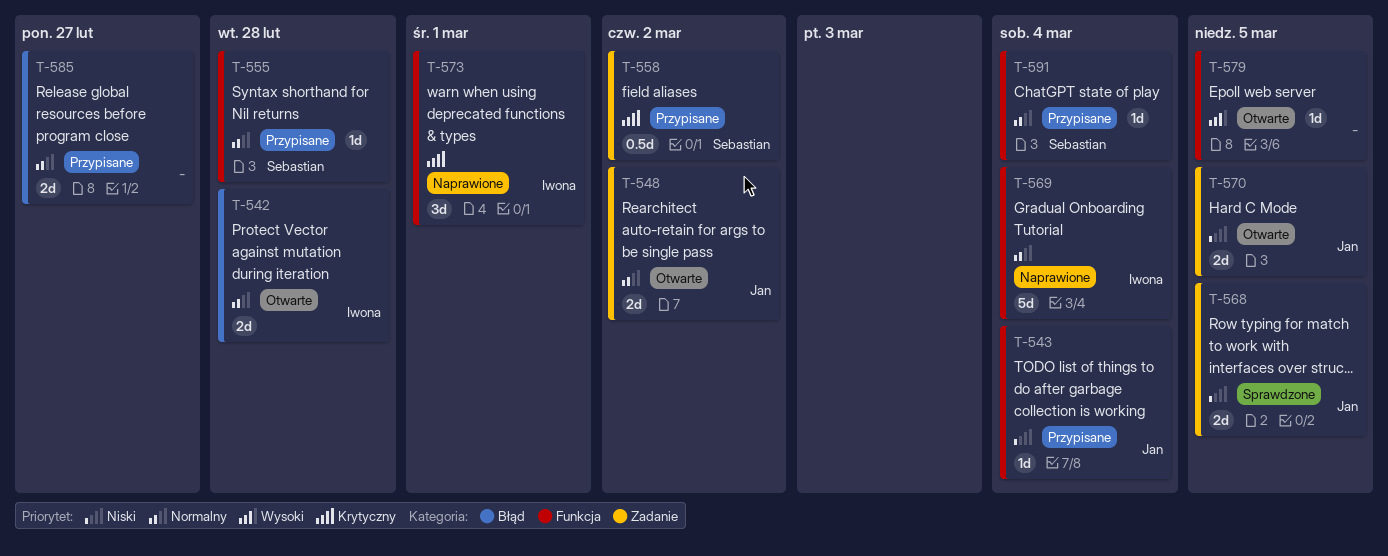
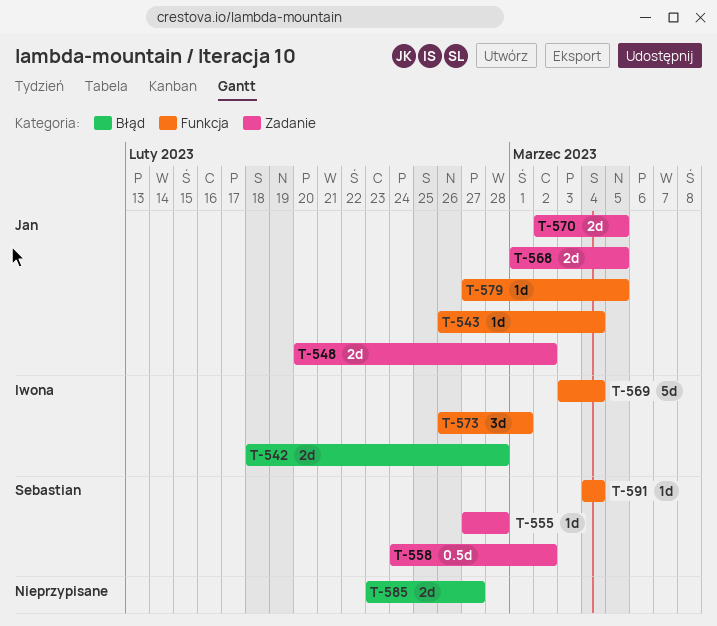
T-555, label: Funkcja -> Zadanie
T-579, owner: none -> Jan

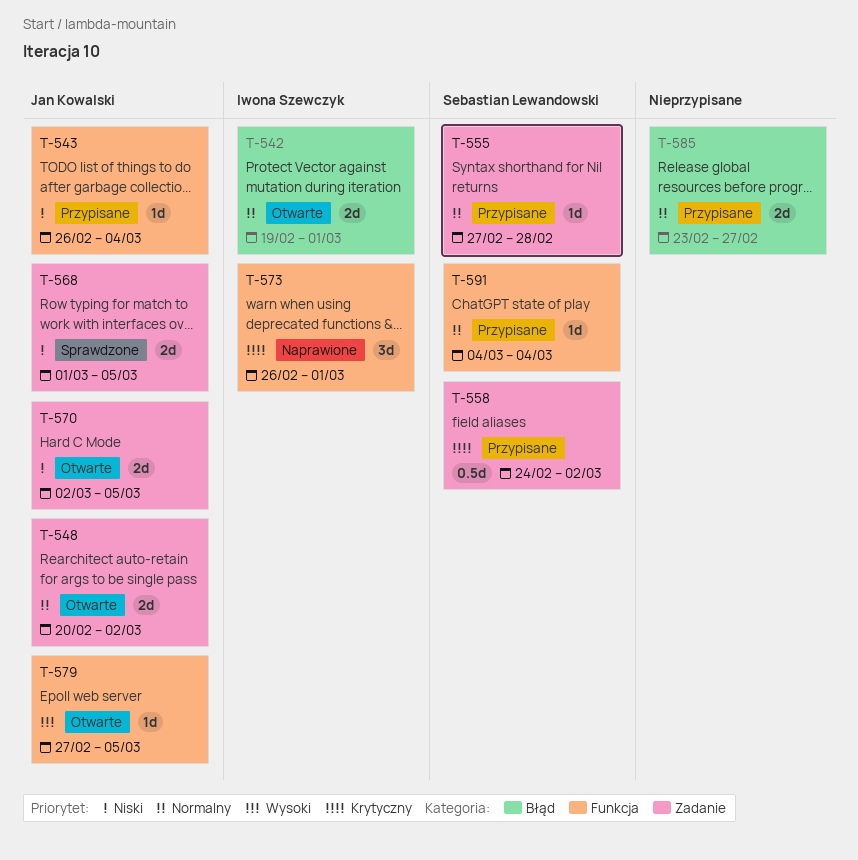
T-542, start: Feb 18 -> Feb 19
T-542, due: Feb 28 -> Mar 1
T-569: present -> none

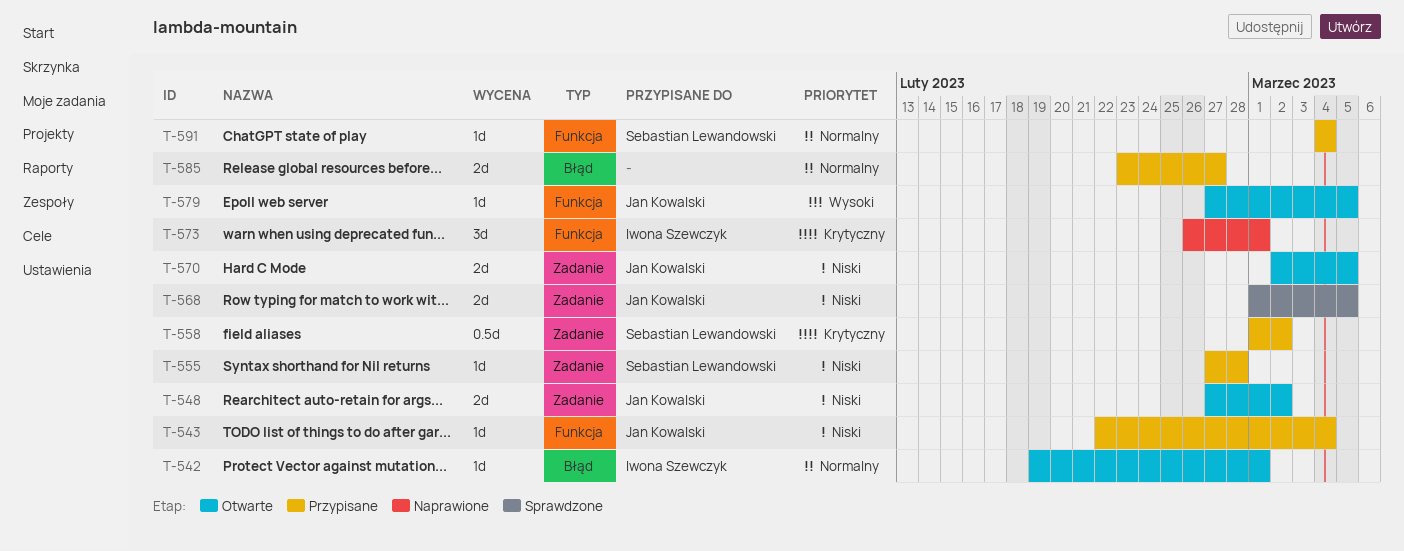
T-542, estimate: 2d -> 1d
T-543, start: Feb 26 -> Feb 22
T-548, priority: Normalny -> Niski
T-548, start: Feb 20 -> Feb 27
T-555, priority: Normalny -> Niski
T-558, start: Feb 24 -> Mar 1

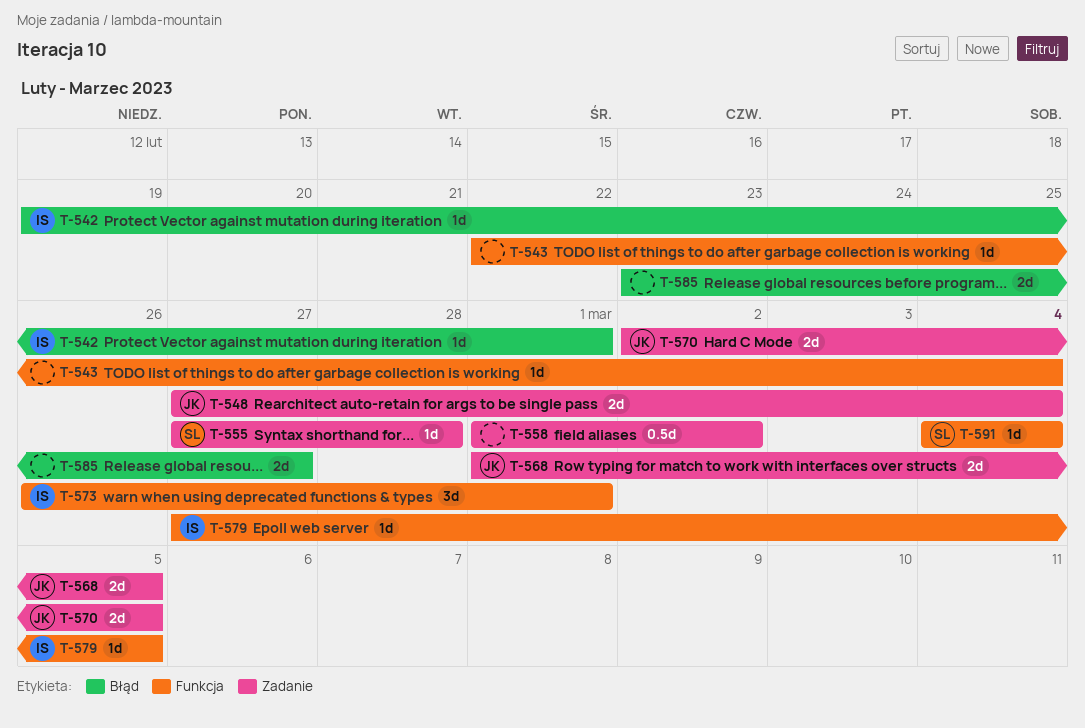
T-543, owner: Jan Kowalski -> none
T-548, due: Mar 2 -> Mar 4
T-558, owner: Sebastian Lewandowski -> none
T-579, owner: Jan Kowalski -> Iwona Szewczyk

